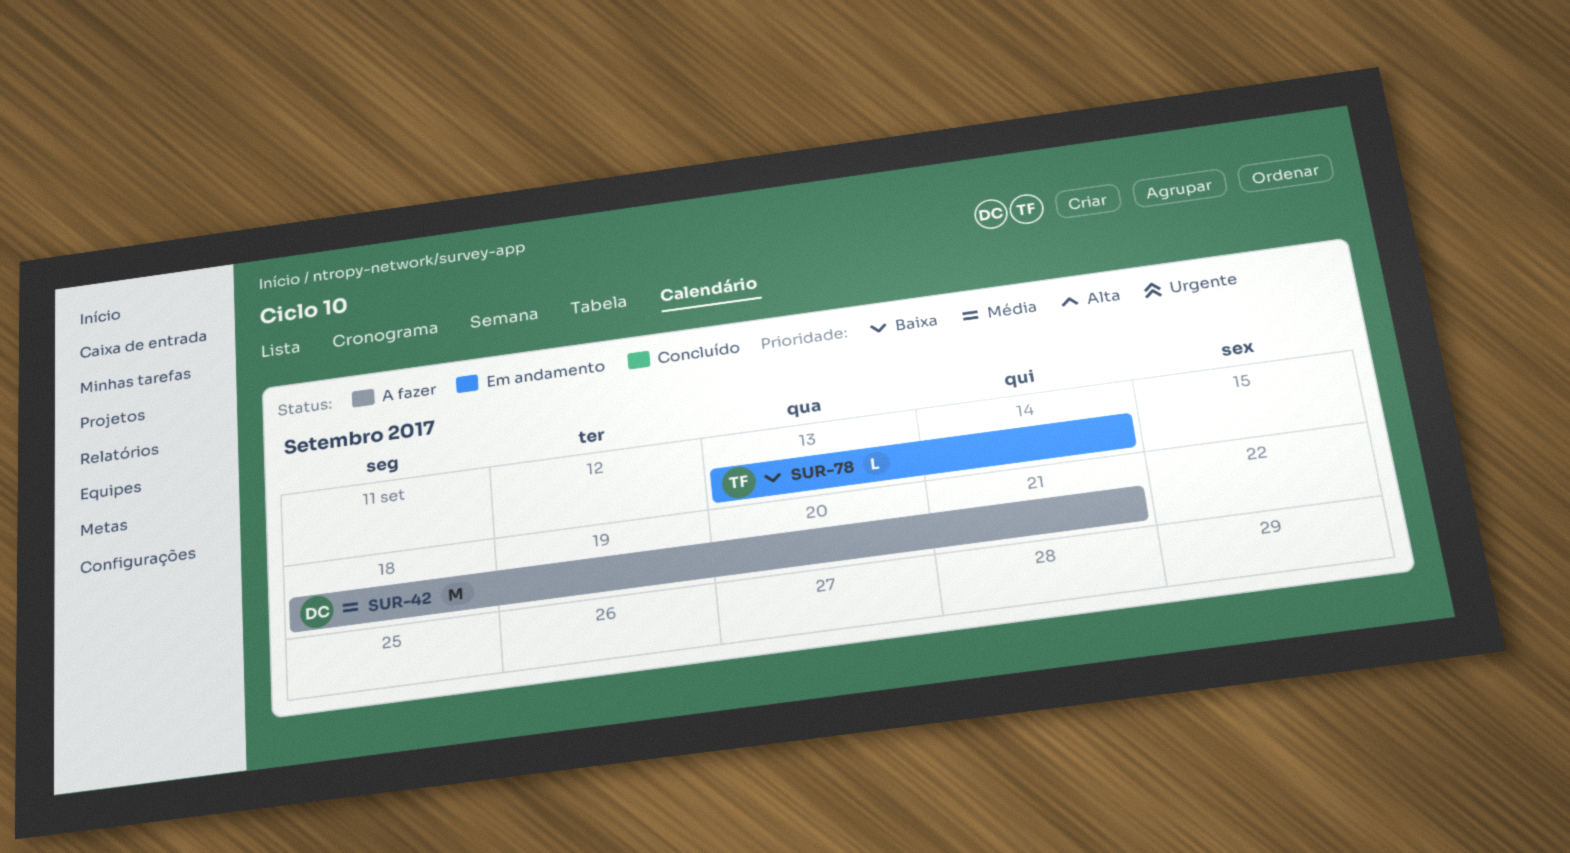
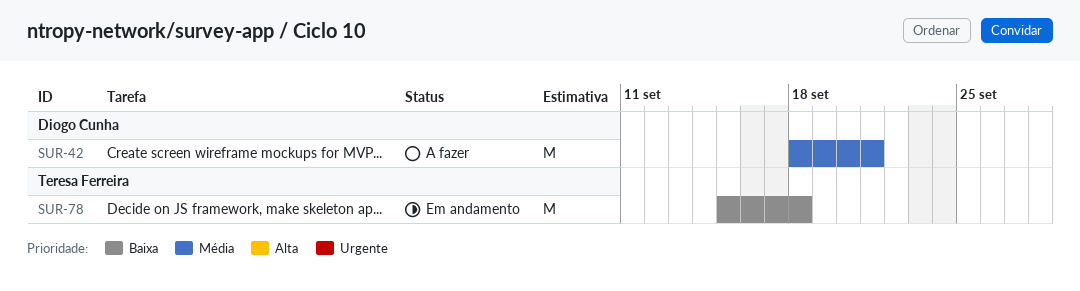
SUR-78, estimate: L -> M
SUR-78, start: Sep 13 -> Sep 15
SUR-78, due: Sep 14 -> Sep 18

